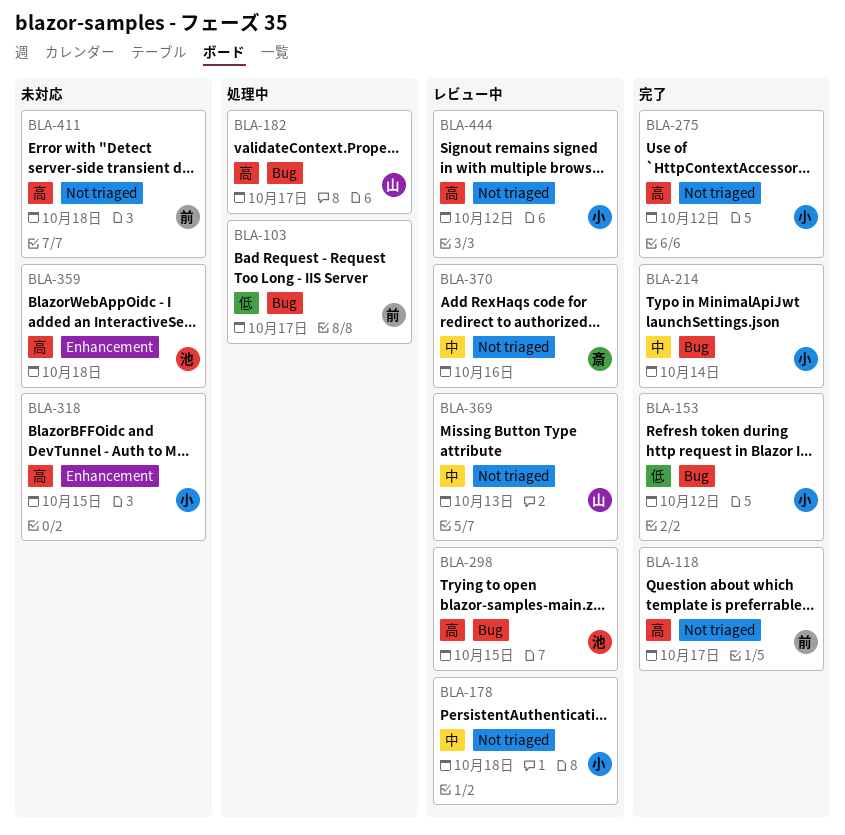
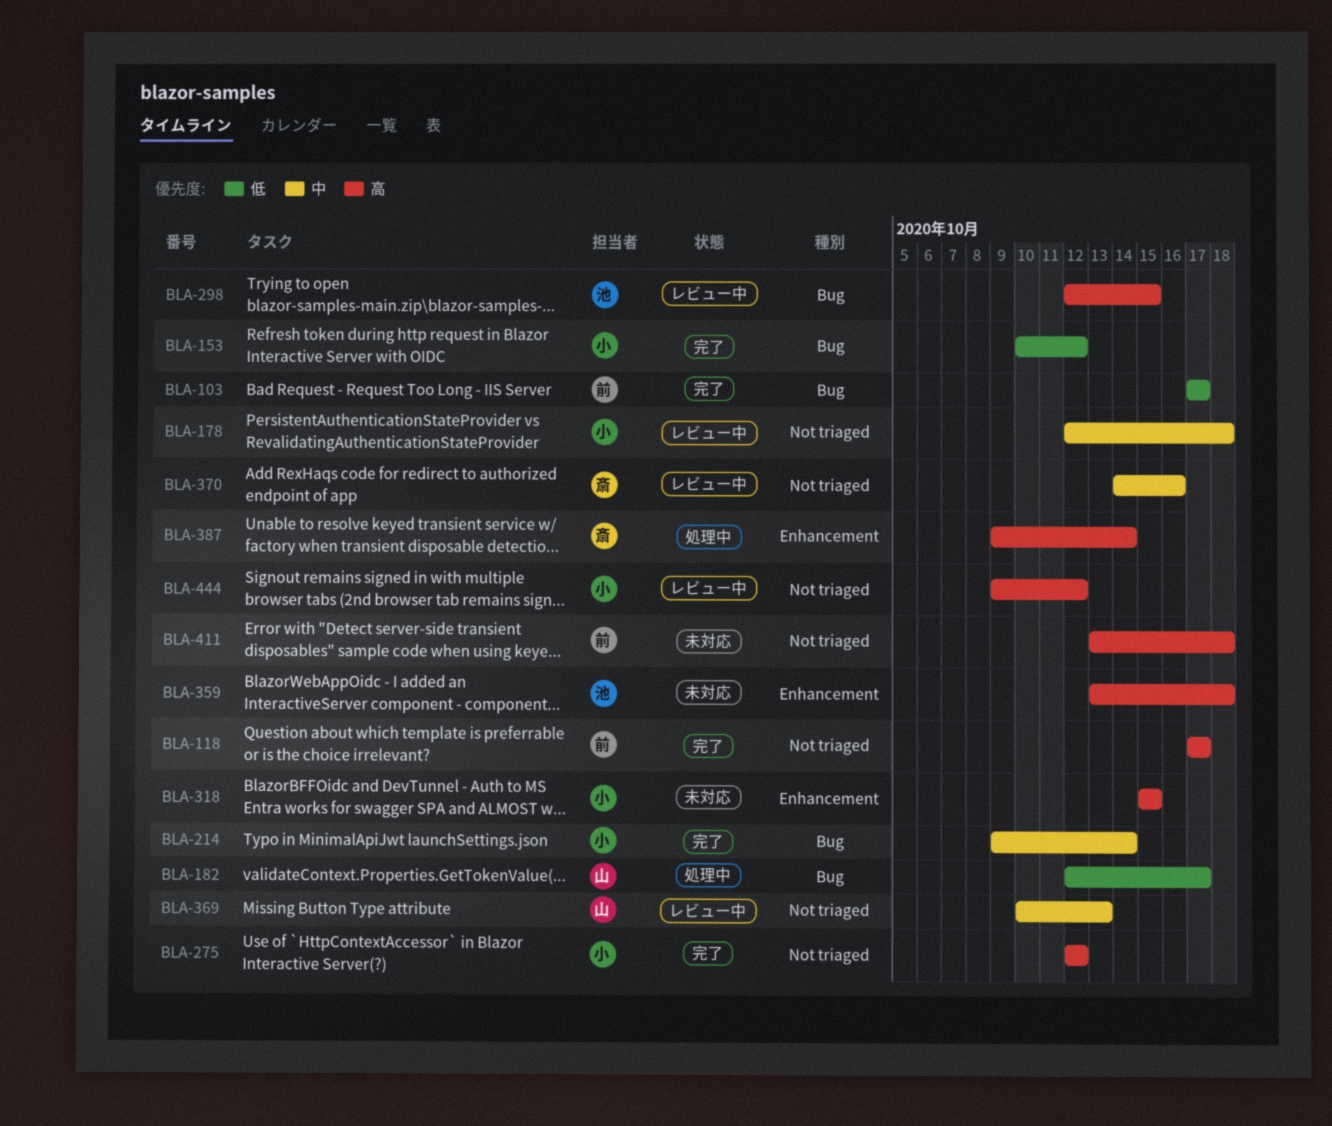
BLA-103, status: 処理中 -> 完了
BLA-182, priority: 高 -> 低
BLA-387: none -> present

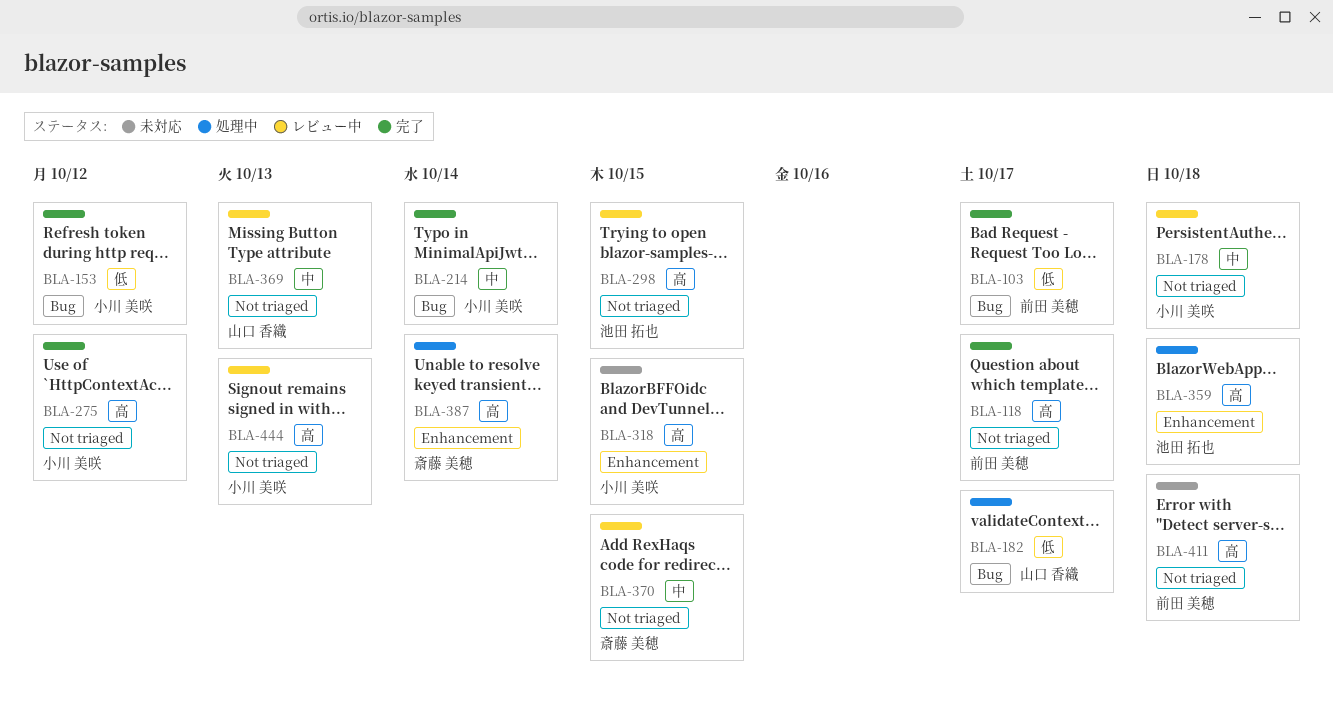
BLA-298, label: Bug -> Not triaged
BLA-359, status: 未対応 -> 処理中
BLA-370, due: Oct 16 -> Oct 15
BLA-444, due: Oct 12 -> Oct 13

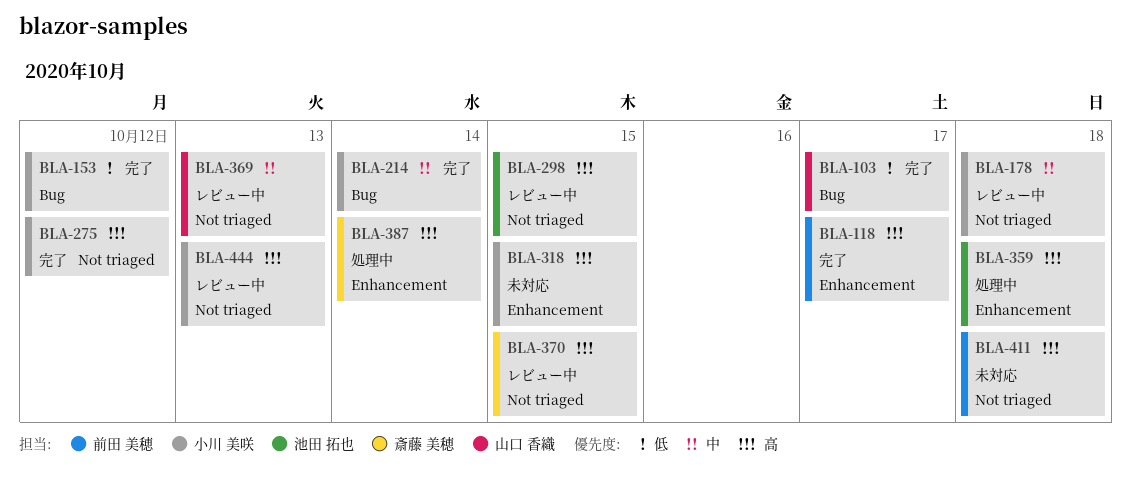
BLA-103, owner: 前田 美穂 -> 山口 香織
BLA-118, label: Not triaged -> Enhancement
BLA-182: present -> none
BLA-370, priority: 中 -> 高

